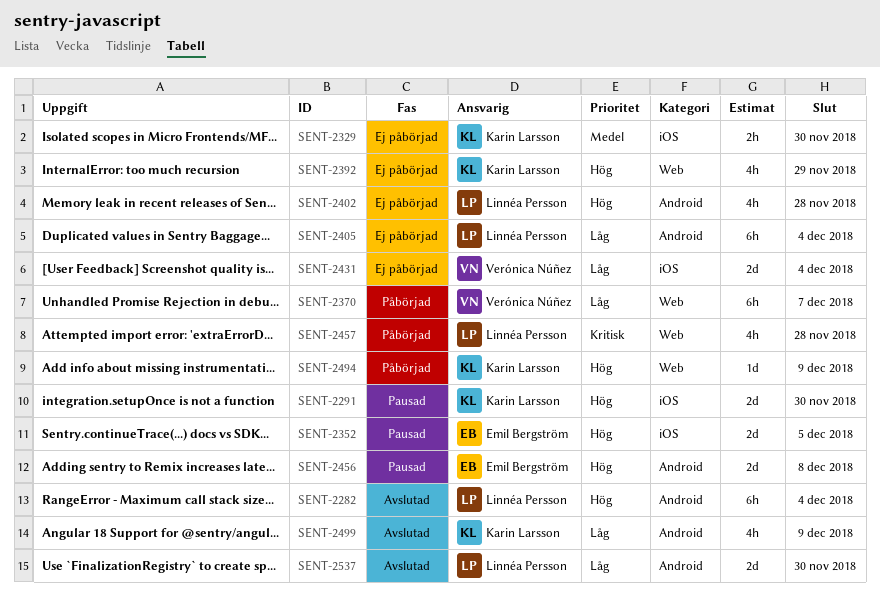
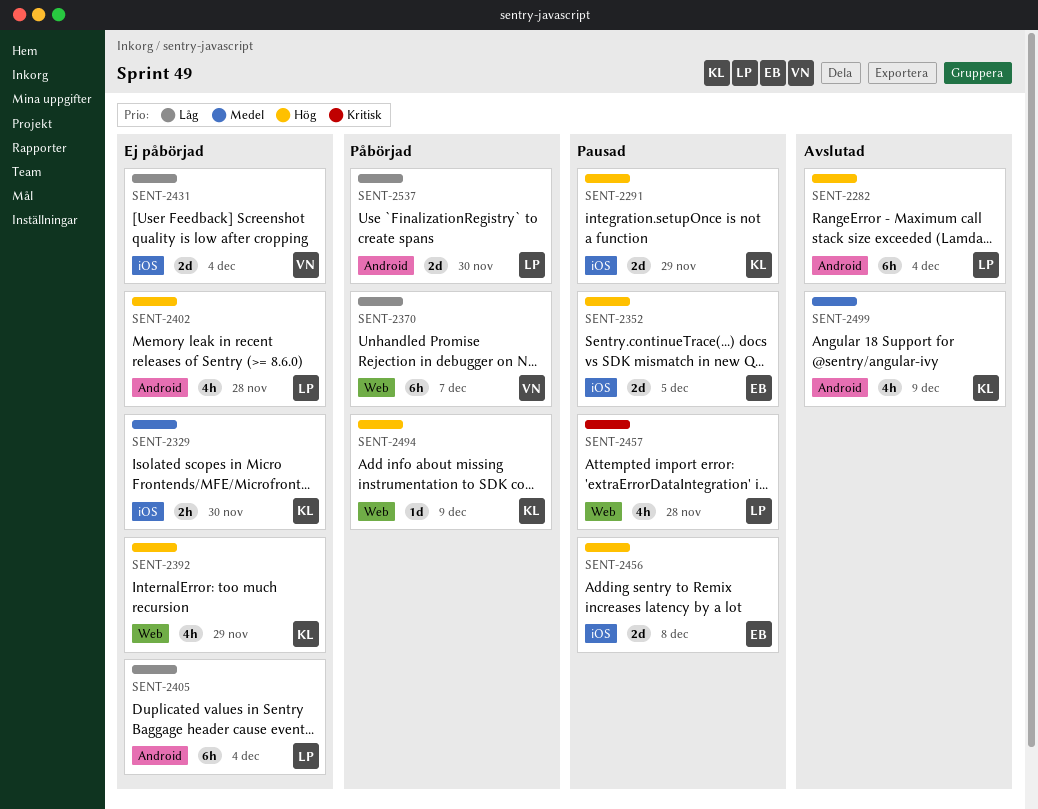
SENT-2291, due: Nov 30 -> Nov 29
SENT-2456, label: Android -> iOS
SENT-2457, status: Påbörjad -> Pausad
SENT-2499, priority: Låg -> Medel
SENT-2537, status: Avslutad -> Påbörjad

